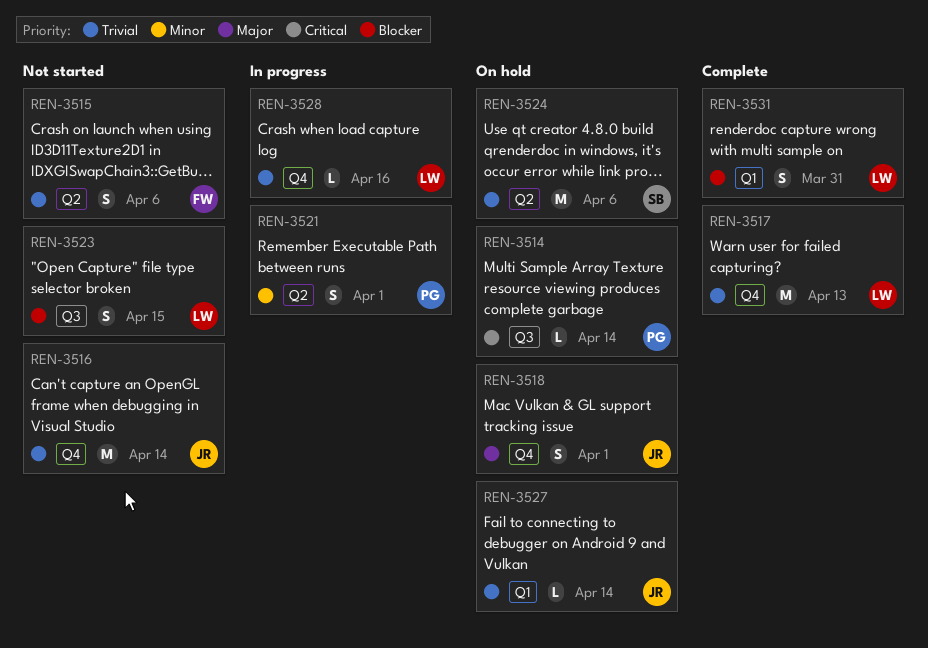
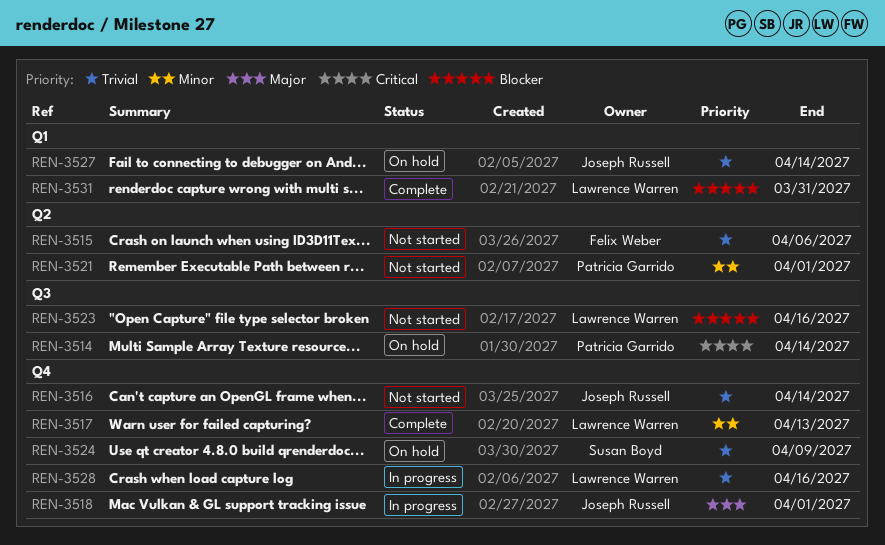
REN-3517, priority: Trivial -> Minor
REN-3518, status: On hold -> In progress
REN-3521, status: In progress -> Not started
REN-3523, due: Apr 15 -> Apr 16
REN-3524, label: Q2 -> Q4
REN-3524, due: Apr 6 -> Apr 9

